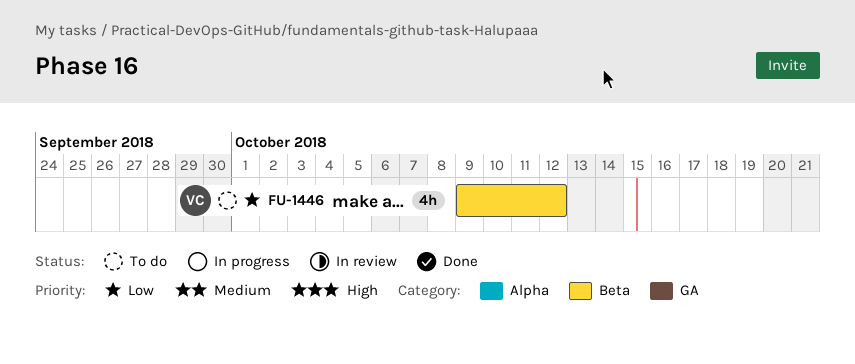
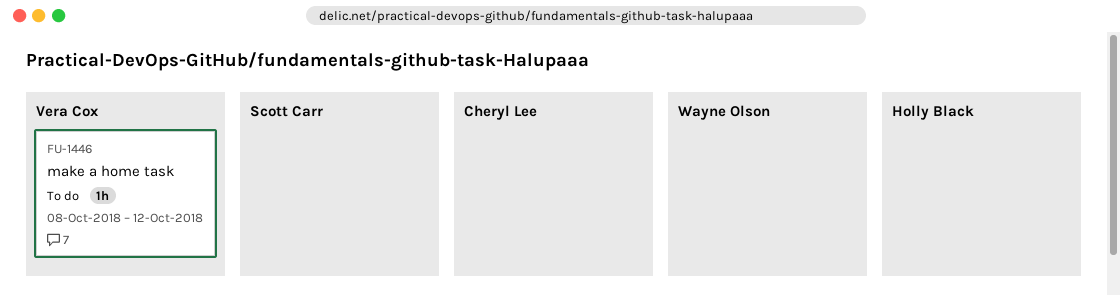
FU-1446, estimate: 4h -> 1h
FU-1446, start: Oct 9 -> Oct 8

